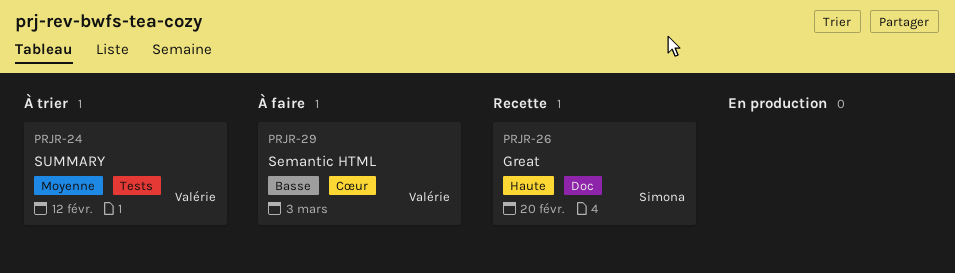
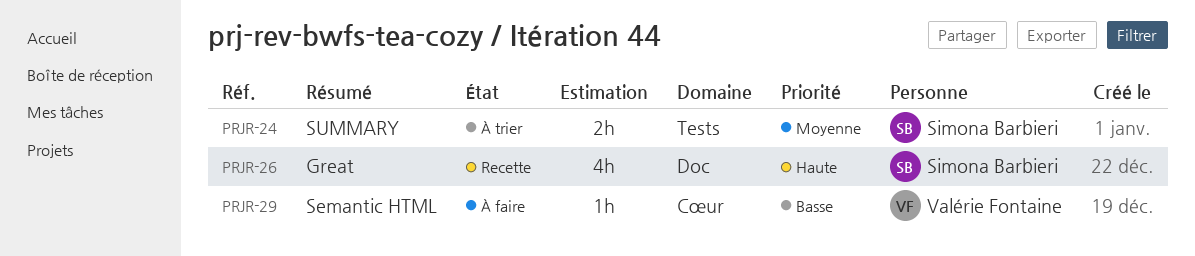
PRJR-24, owner: Valérie Fontaine -> Simona Barbieri

